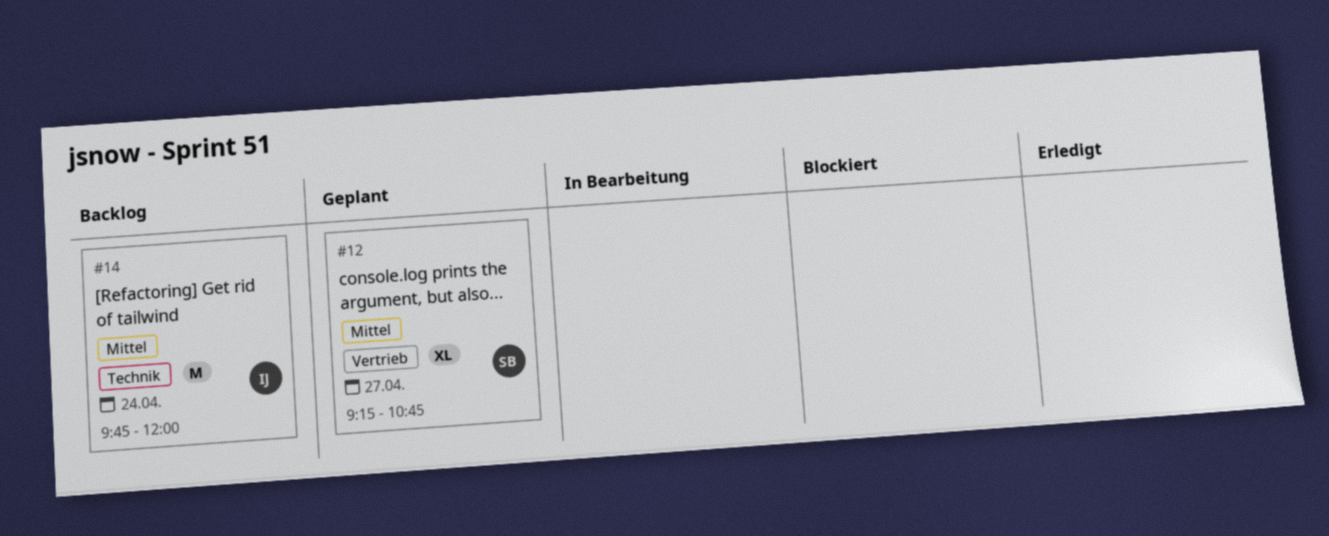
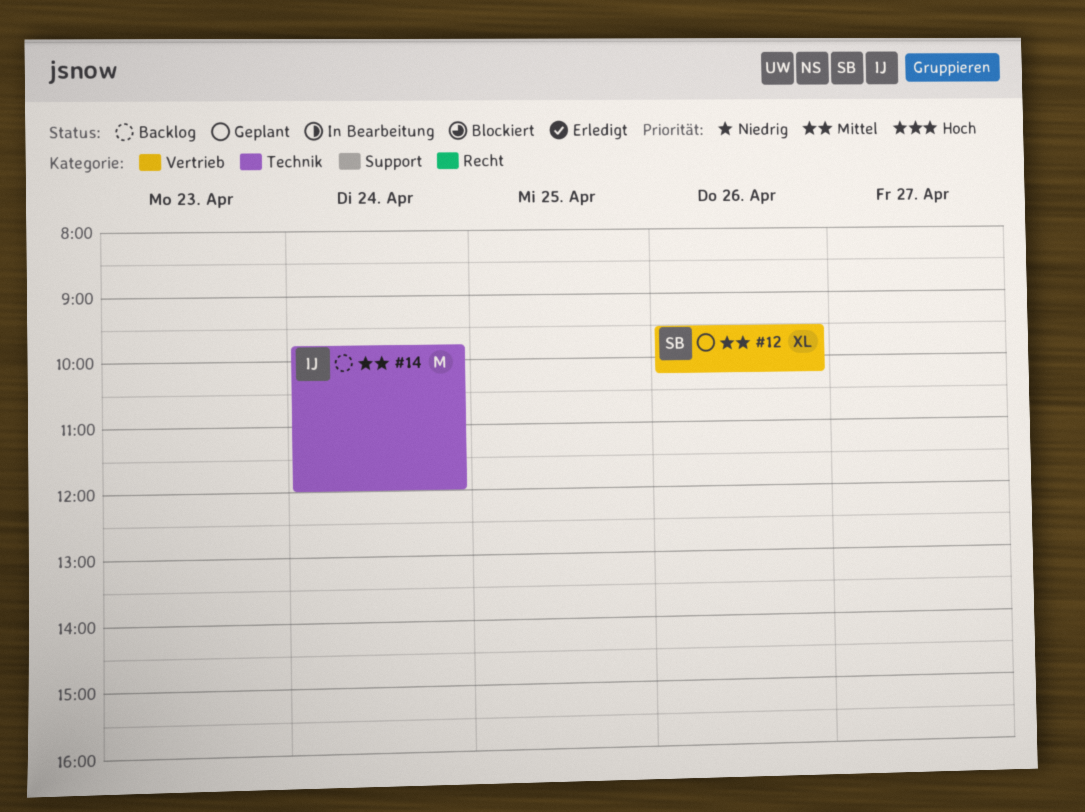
#12, day: Apr 27 -> Apr 26
#12, begins: 09:15 -> 09:30
#12, ends: 10:45 -> 10:15

